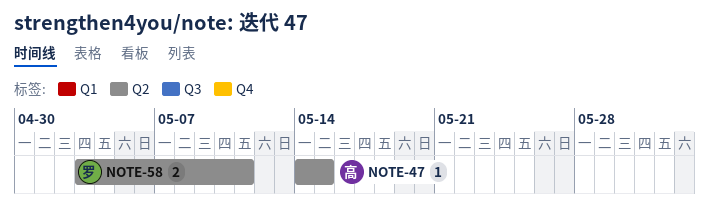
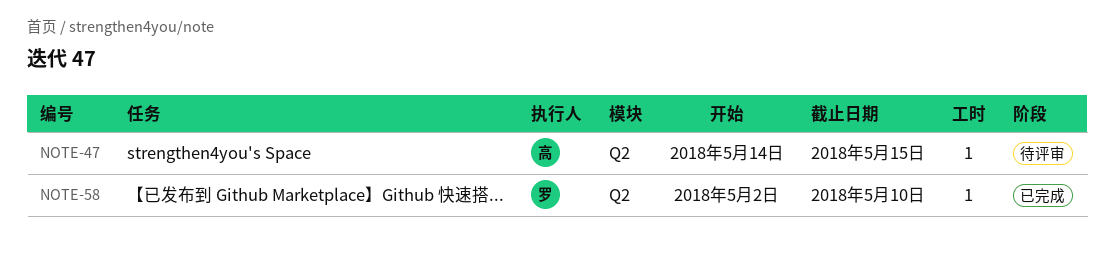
NOTE-58, estimate: 2 -> 1
NOTE-58, start: May 3 -> May 2
NOTE-58, due: May 11 -> May 10

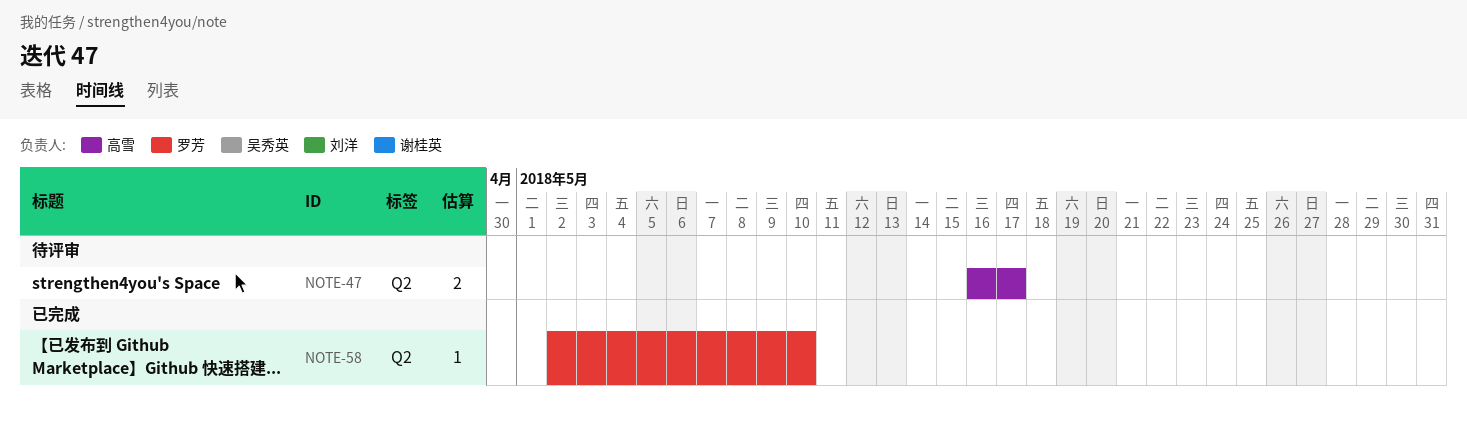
NOTE-47, estimate: 1 -> 2
NOTE-47, start: May 14 -> May 16
NOTE-47, due: May 15 -> May 17

